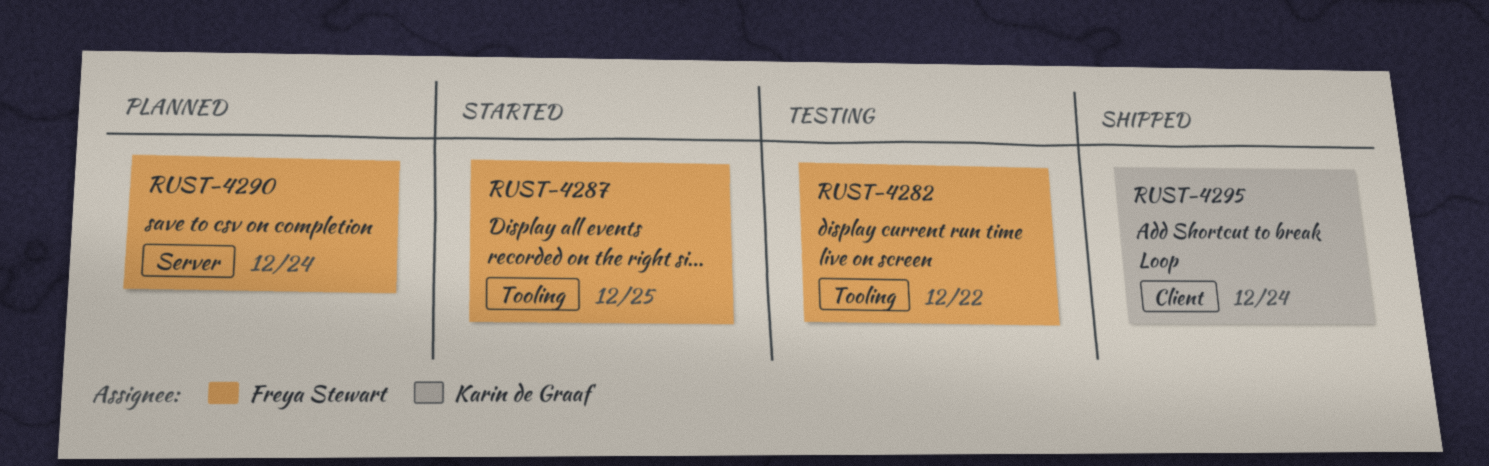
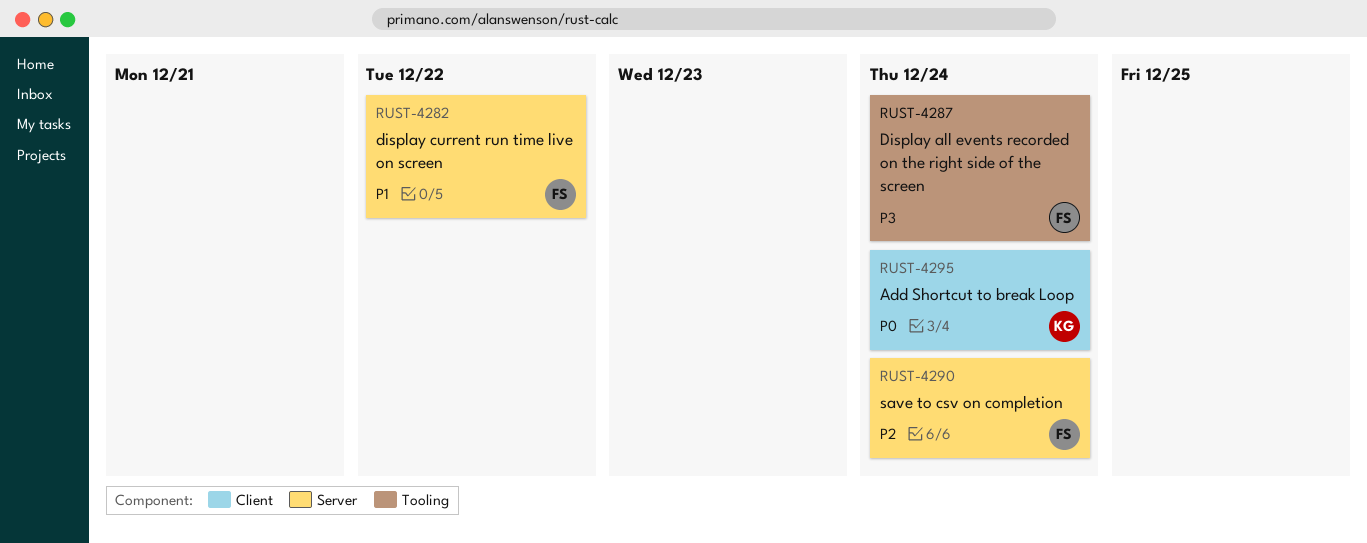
RUST-4282, label: Tooling -> Server
RUST-4287, due: Dec 25 -> Dec 24

